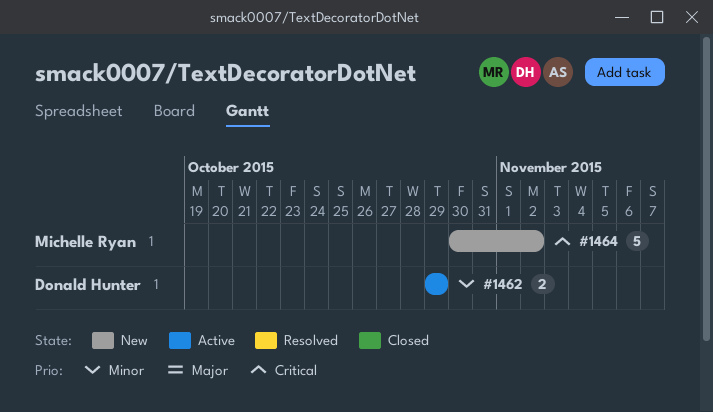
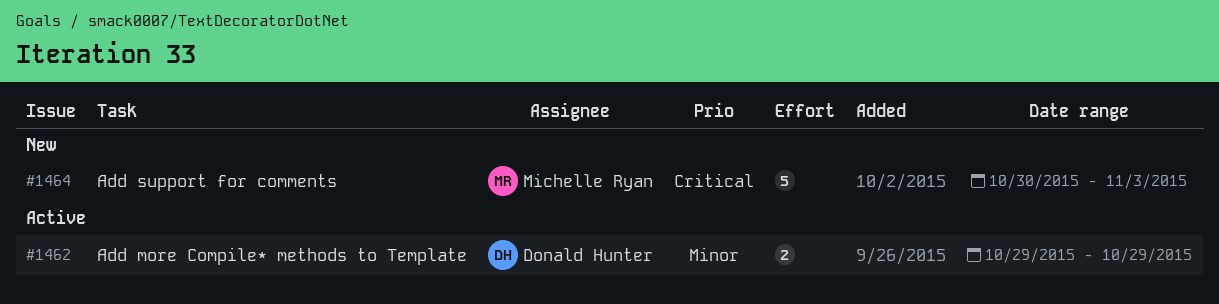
#1464, due: Nov 2 -> Nov 3

